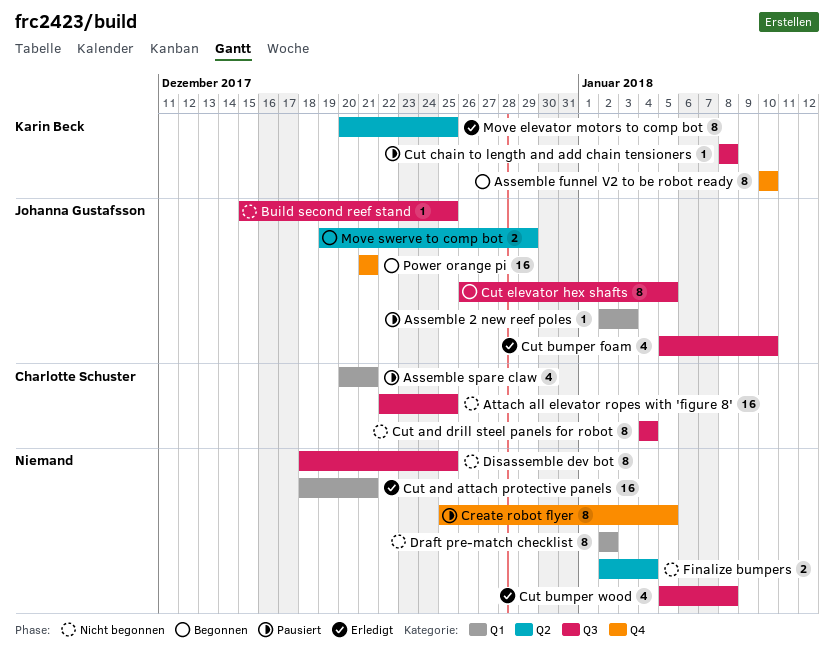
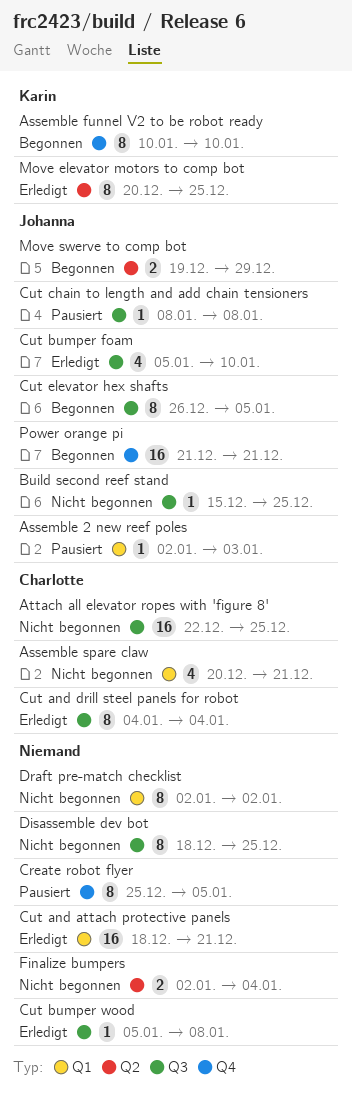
Assemble spare claw, status: Pausiert -> Nicht begonnen
Cut and drill steel panels for robot, status: Nicht begonnen -> Erledigt
Cut bumper wood, estimate: 4 -> 1
Cut chain to length and add chain tensioners, owner: Karin Beck -> Johanna Gustafsson

